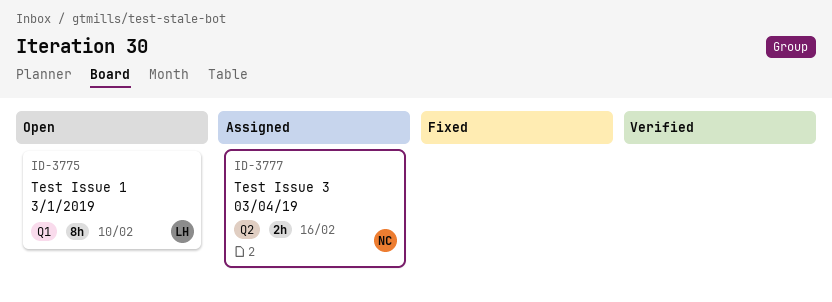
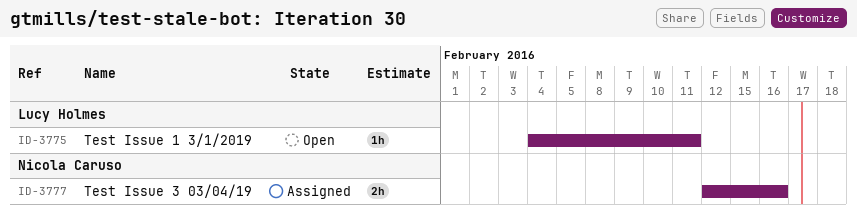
ID-3775, estimate: 8h -> 1h
ID-3775, due: Feb 10 -> Feb 11

